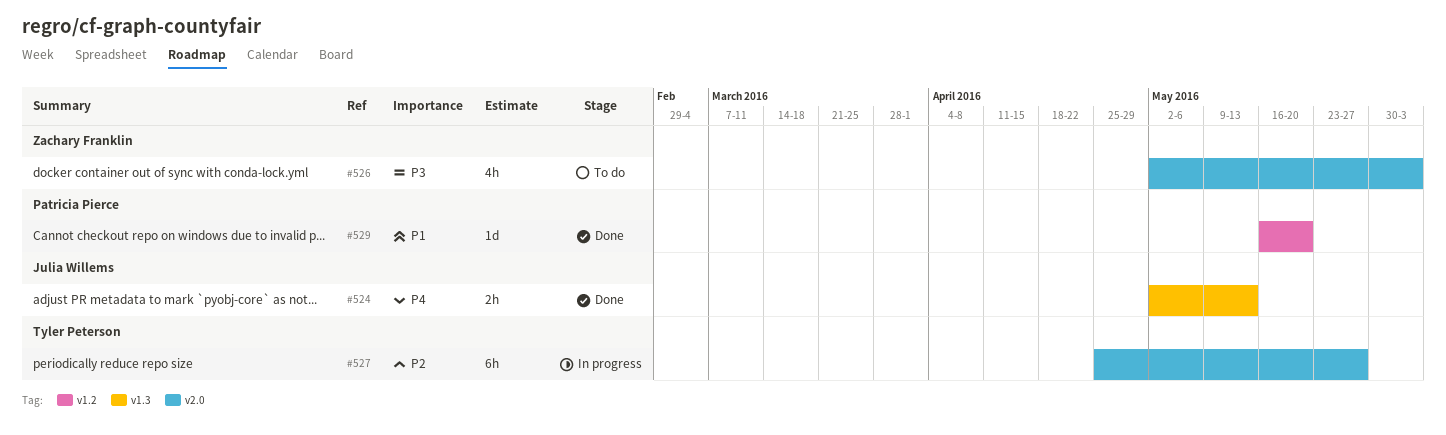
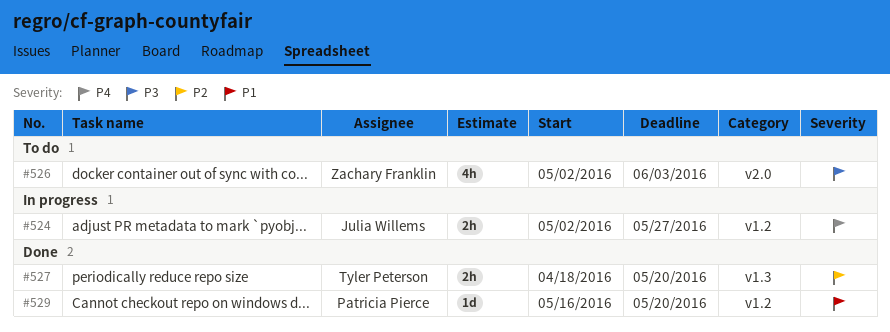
#524, status: Done -> In progress
#524, label: v1.3 -> v1.2
#524, due: May 13 -> May 27
#527, status: In progress -> Done
#527, label: v2.0 -> v1.3
#527, estimate: 6h -> 2h
#527, start: Apr 25 -> Apr 18
#527, due: May 27 -> May 20

